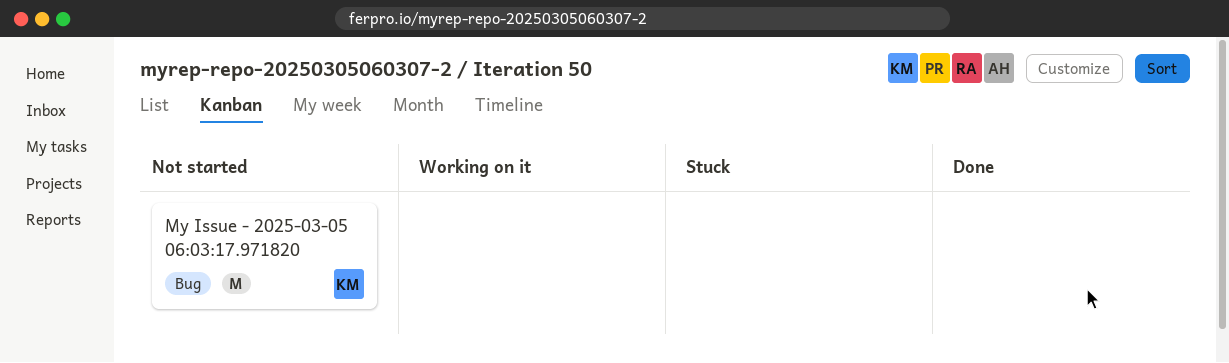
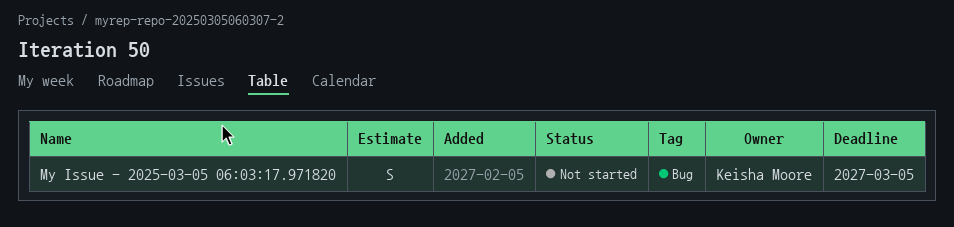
My Issue - 2025-03-05 06:03:17.971820, estimate: M -> S

